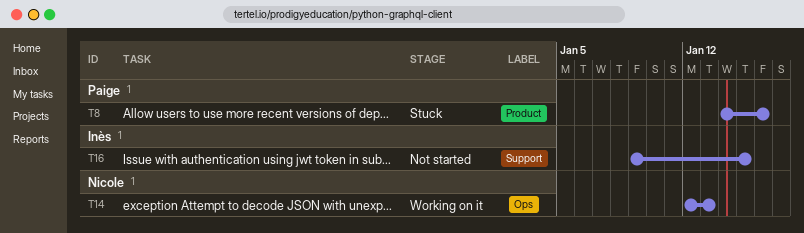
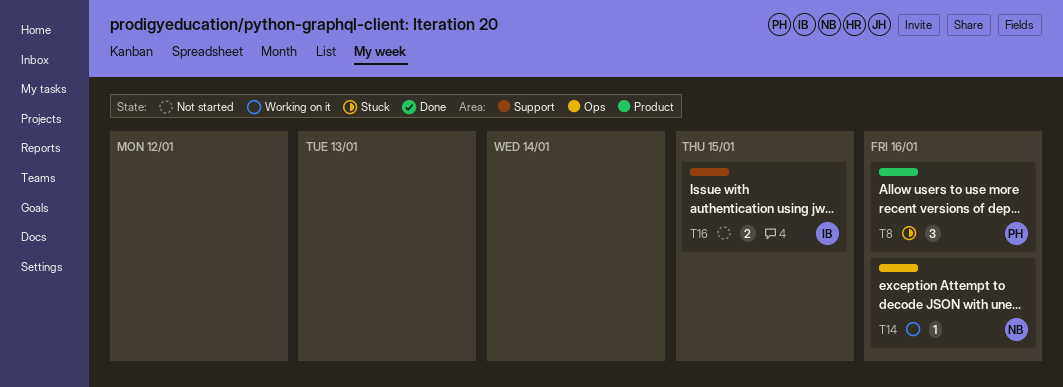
T14, due: Jan 13 -> Jan 16

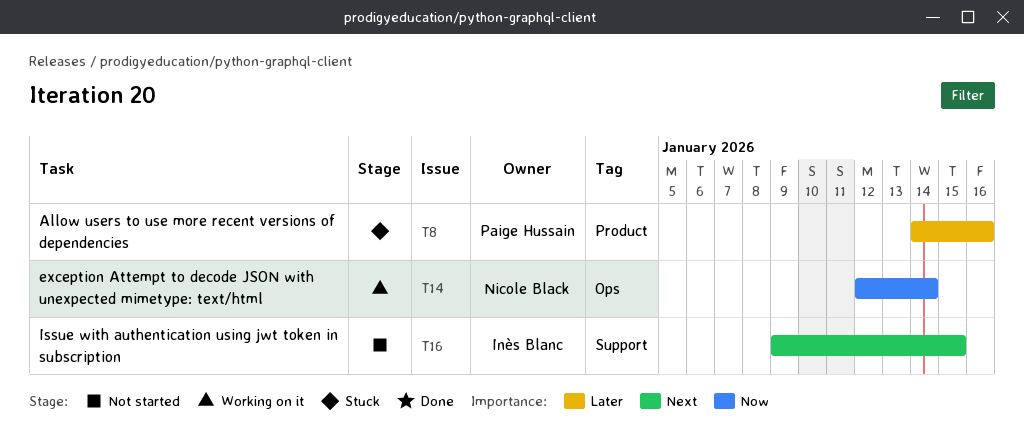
T14, due: Jan 16 -> Jan 14

